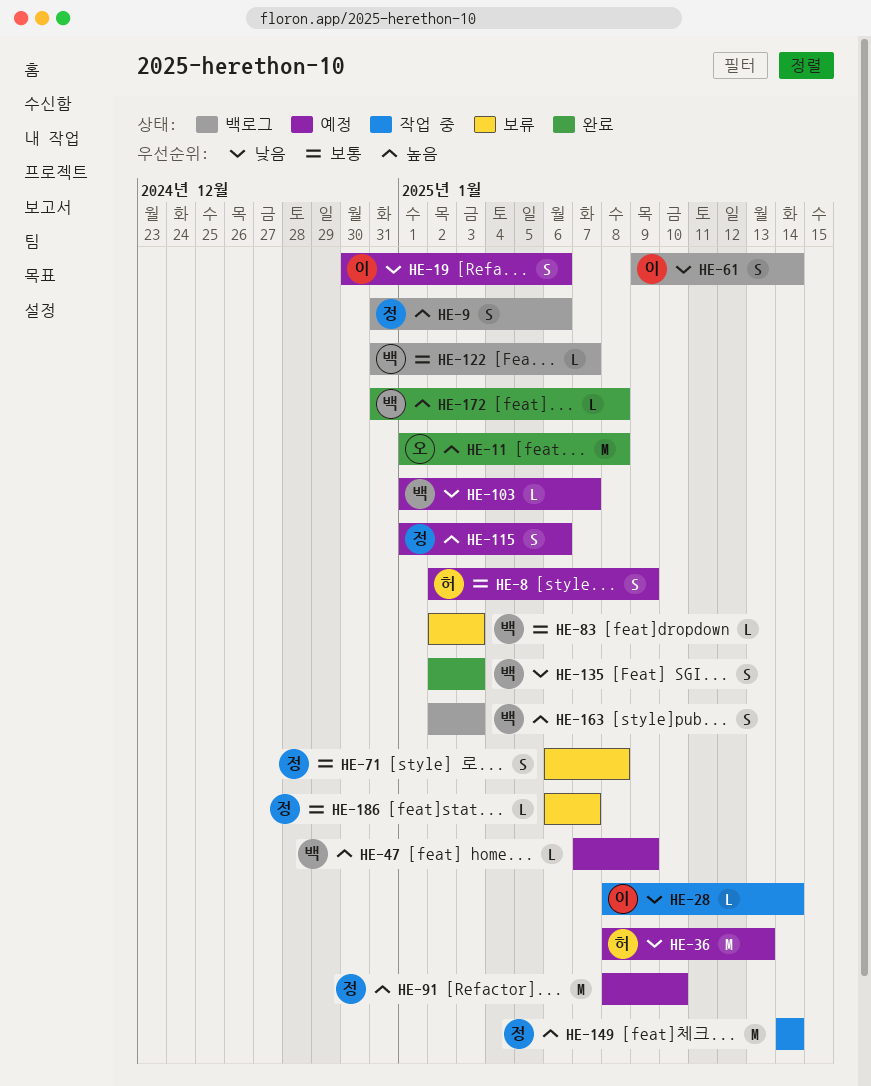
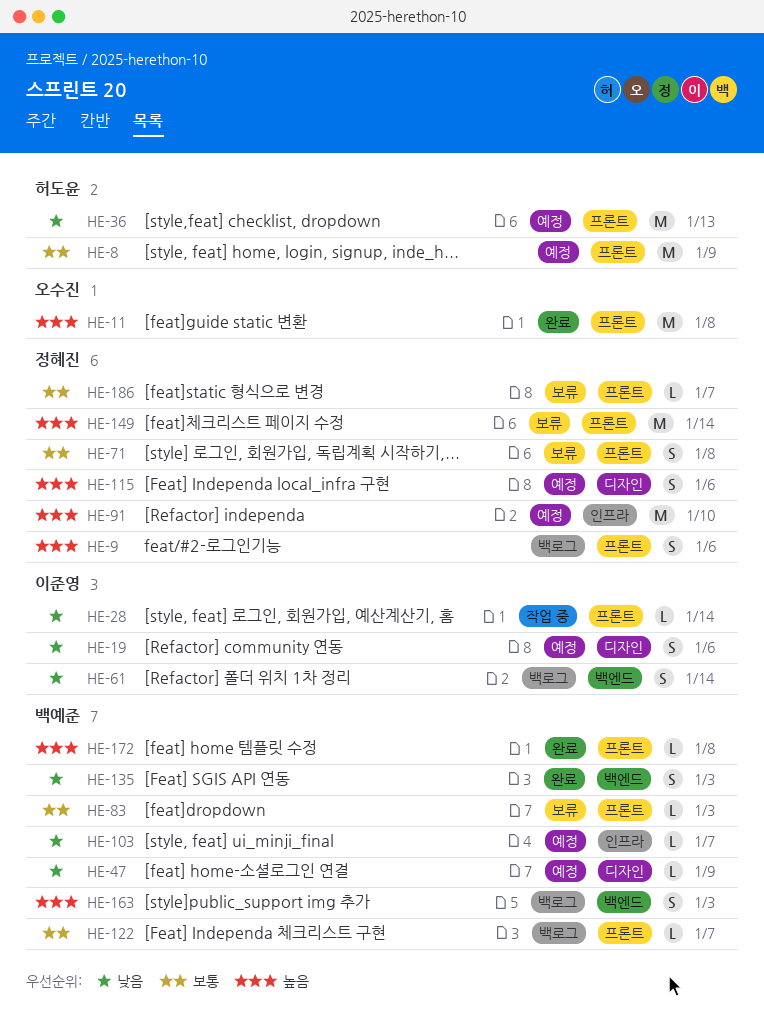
HE-8, estimate: S -> M
HE-47, priority: 높음 -> 낮음
HE-149, status: 작업 중 -> 보류

